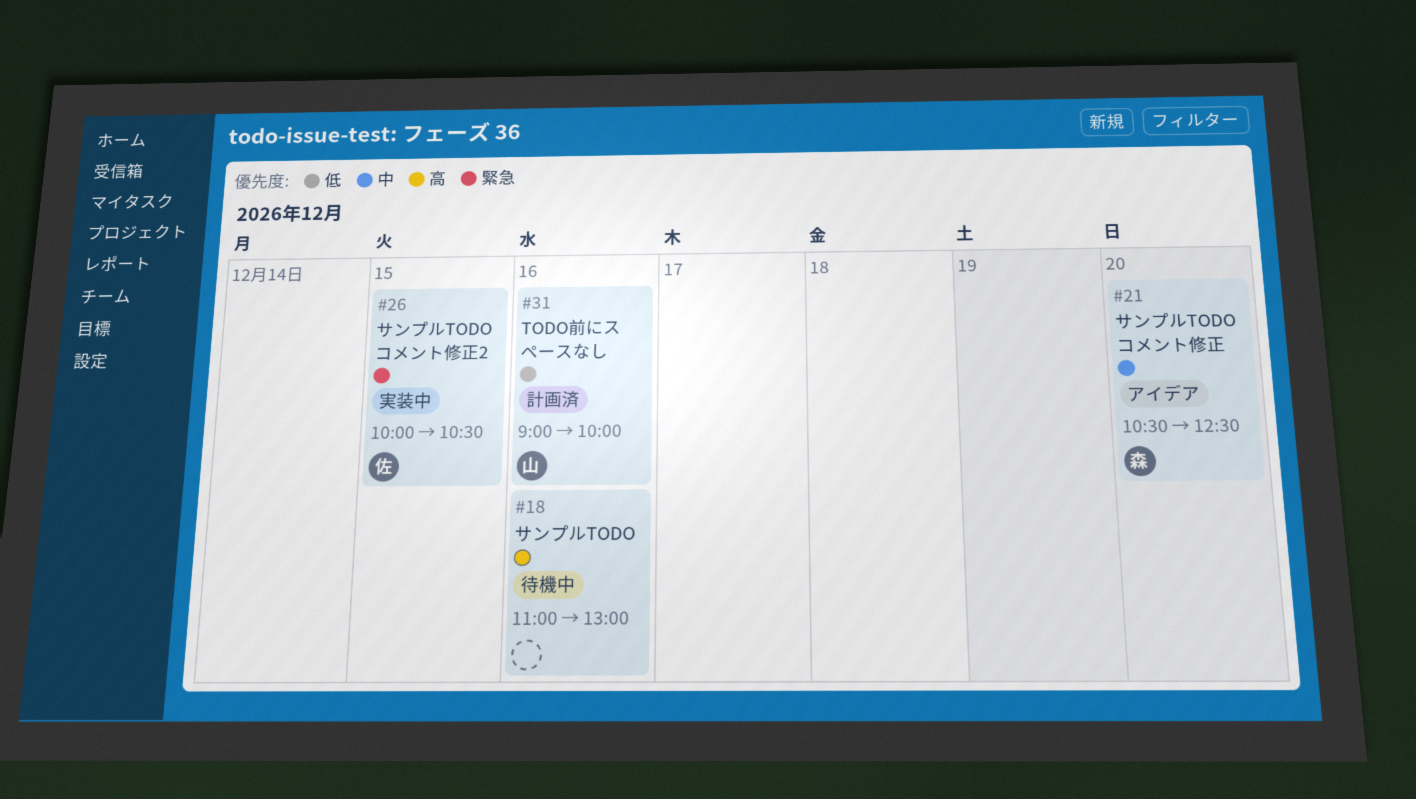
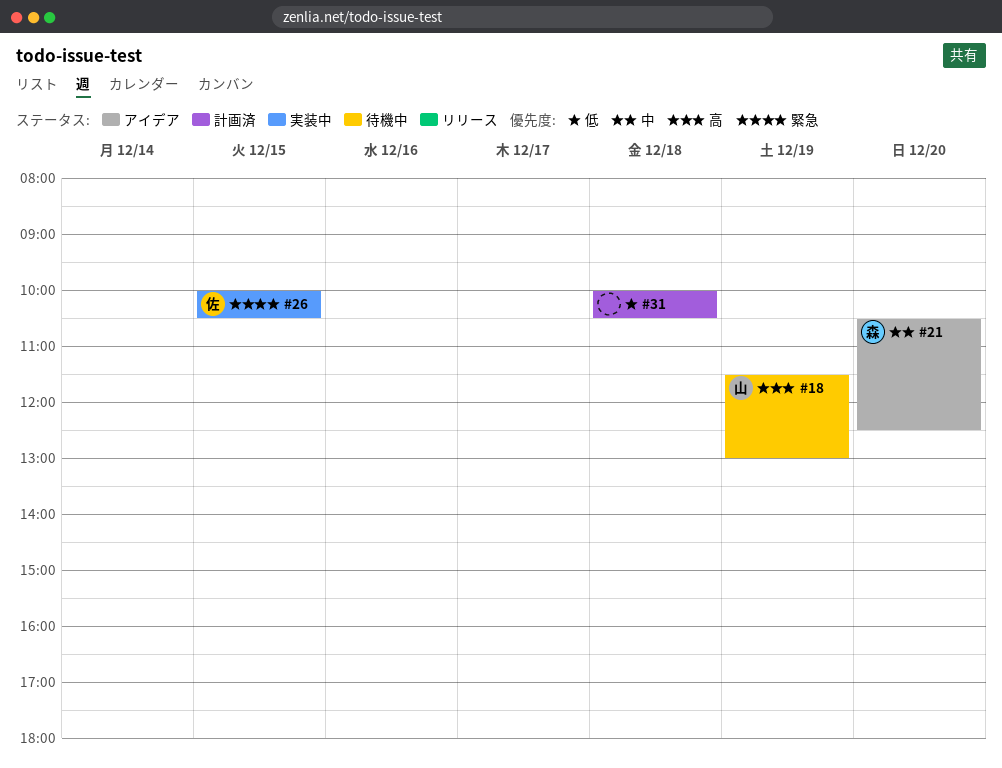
#18, owner: none -> 山
#18, day: Dec 16 -> Dec 19
#18, begins: 11:00 -> 11:30
#31, owner: 山 -> none
#31, day: Dec 16 -> Dec 18
#31, begins: 09:00 -> 10:00
#31, ends: 10:00 -> 10:30

